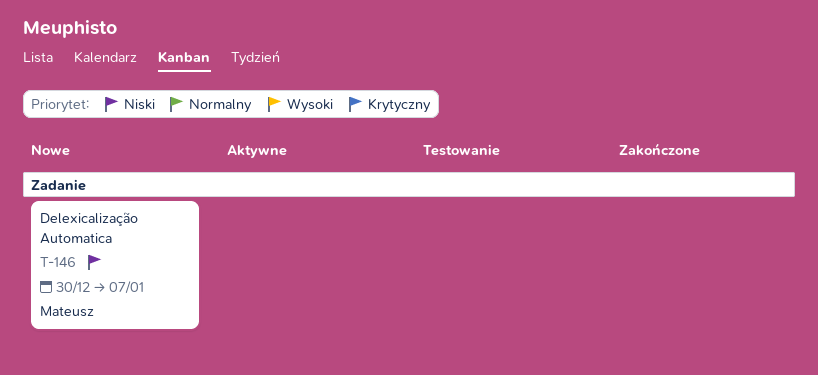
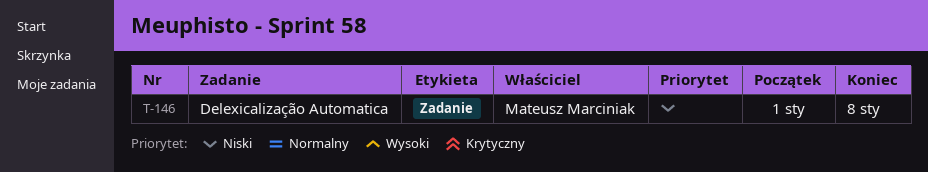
T-146, start: Dec 30 -> Jan 1
T-146, due: Jan 7 -> Jan 8

